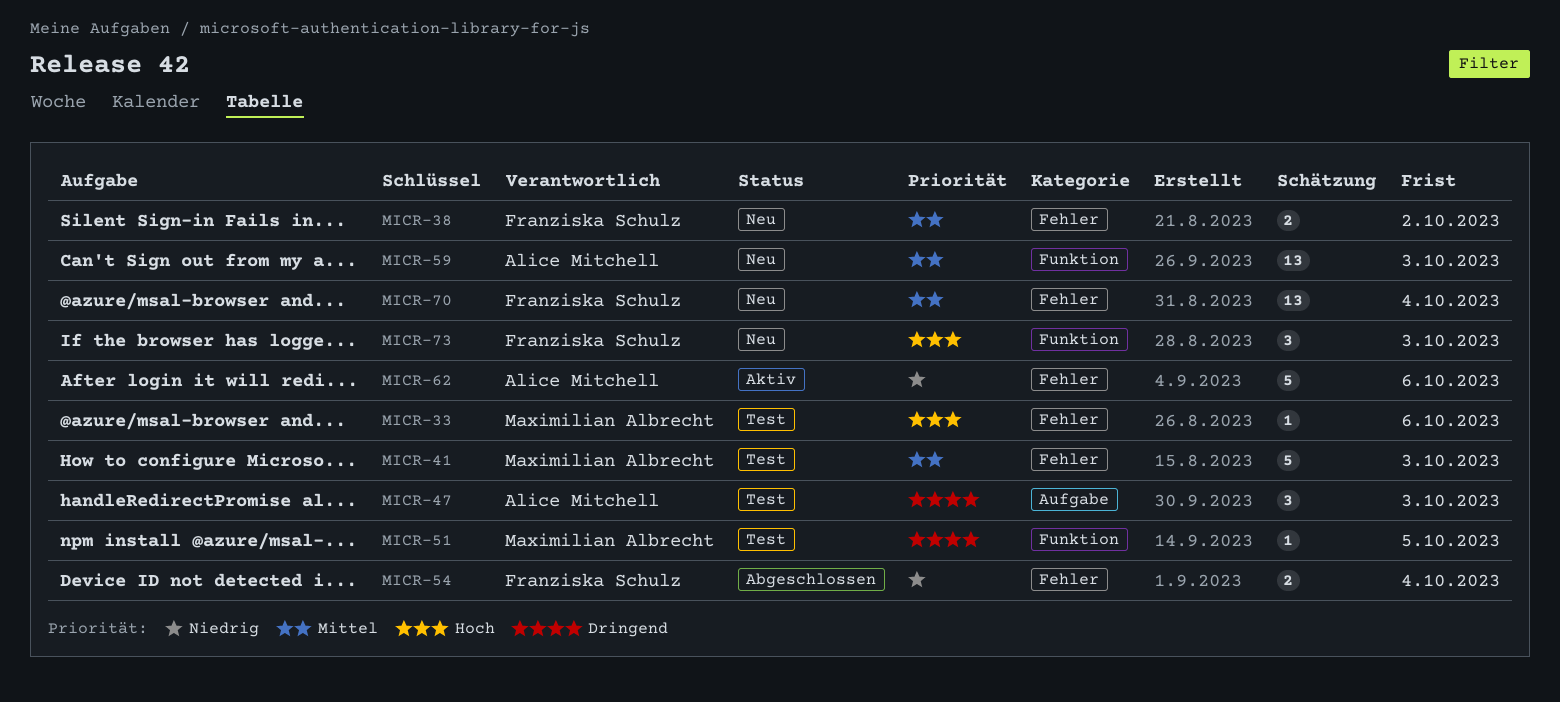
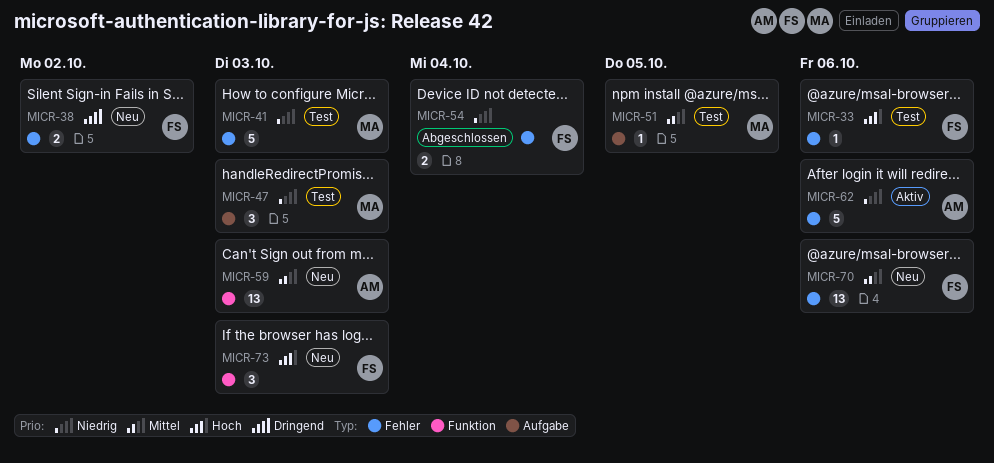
MICR-33, owner: Maximilian Albrecht -> Franziska Schulz
MICR-38, priority: Mittel -> Dringend
MICR-41, priority: Mittel -> Niedrig
MICR-47, owner: Alice Mitchell -> Maximilian Albrecht
MICR-47, priority: Dringend -> Niedrig
MICR-51, priority: Dringend -> Mittel
MICR-51, label: Funktion -> Aufgabe
MICR-70, due: Oct 4 -> Oct 6

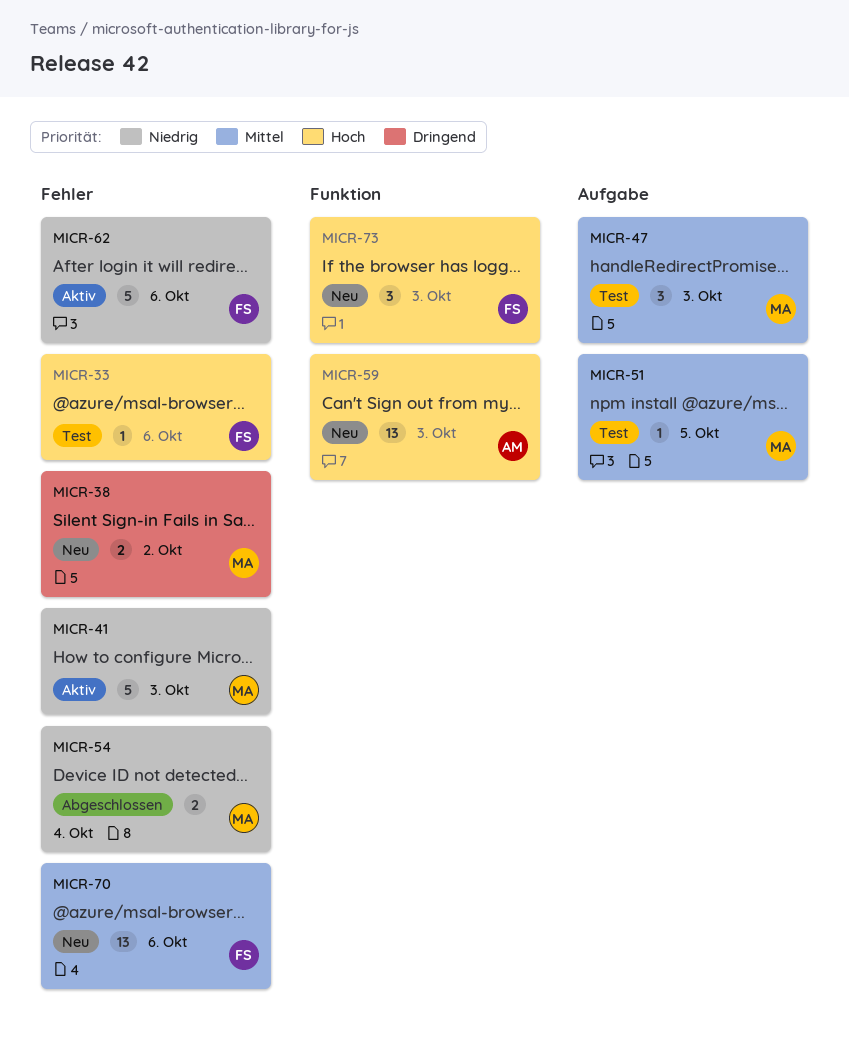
MICR-38, owner: FS -> MA
MICR-41, status: Test -> Aktiv
MICR-47, priority: Niedrig -> Mittel
MICR-54, owner: FS -> MA
MICR-59, priority: Mittel -> Hoch
MICR-62, owner: AM -> FS

